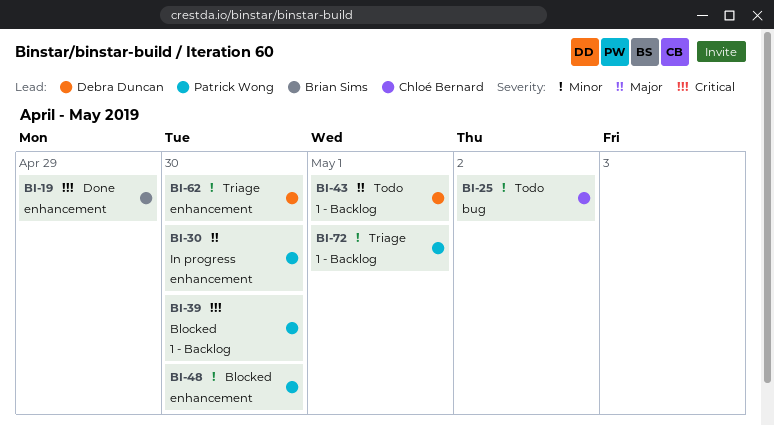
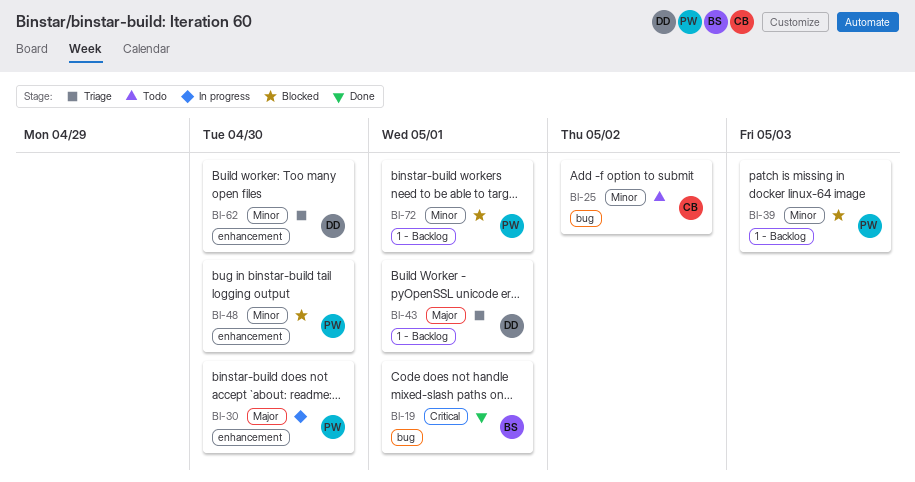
BI-19, label: enhancement -> bug
BI-19, due: Apr 29 -> May 1
BI-39, priority: Critical -> Minor
BI-39, due: Apr 30 -> May 3
BI-43, status: Todo -> Triage
BI-72, status: Triage -> Blocked

